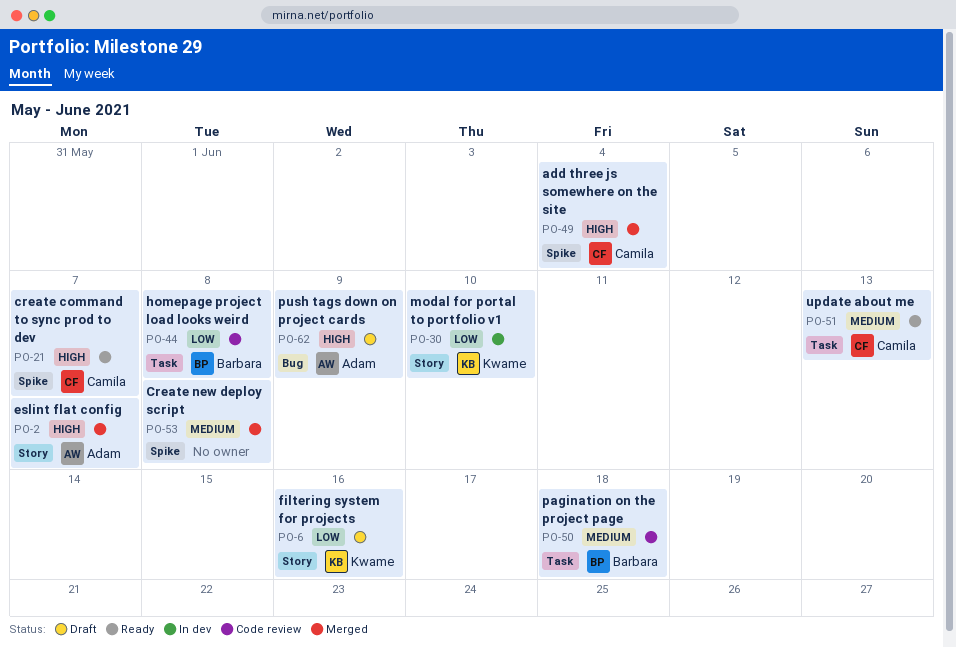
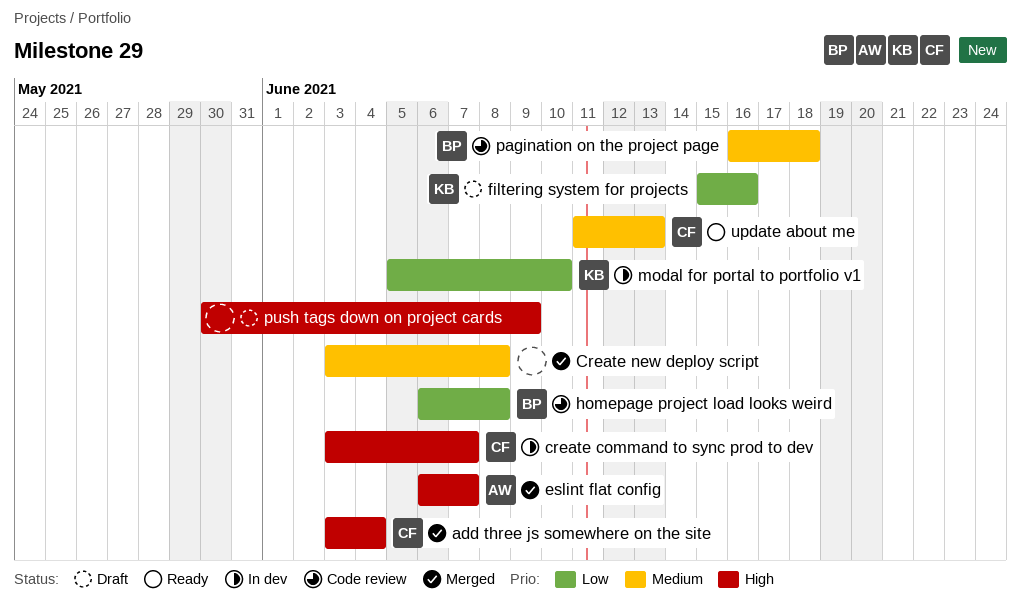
create command to sync prod to dev, status: Ready -> In dev
push tags down on project cards, owner: Adam -> none

